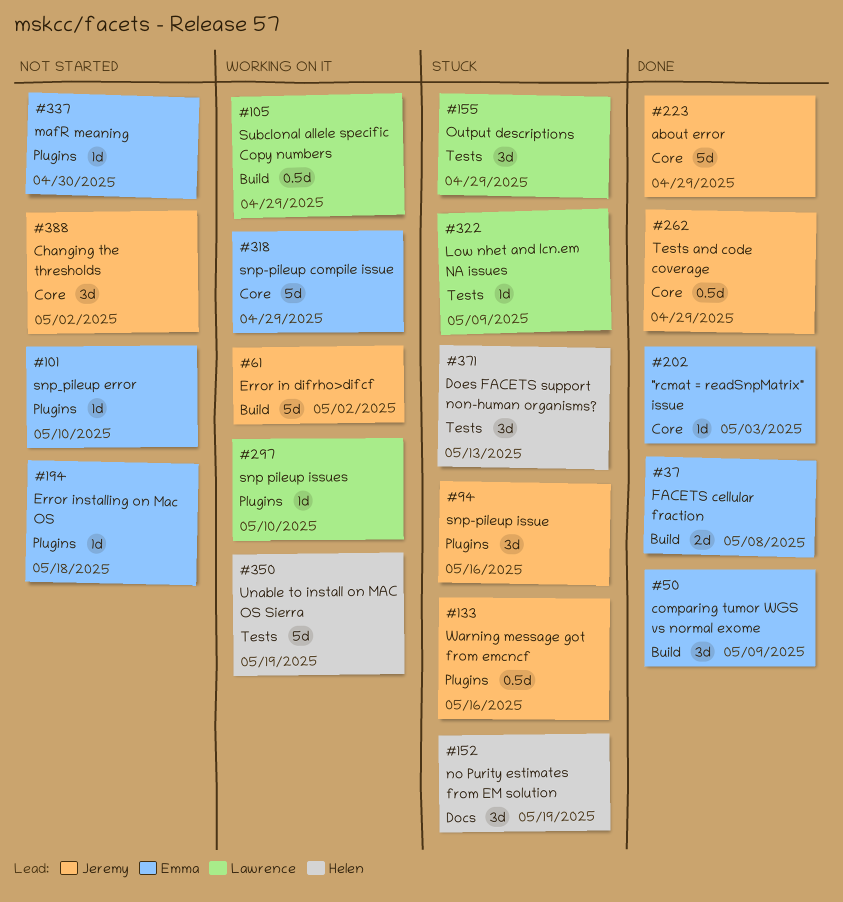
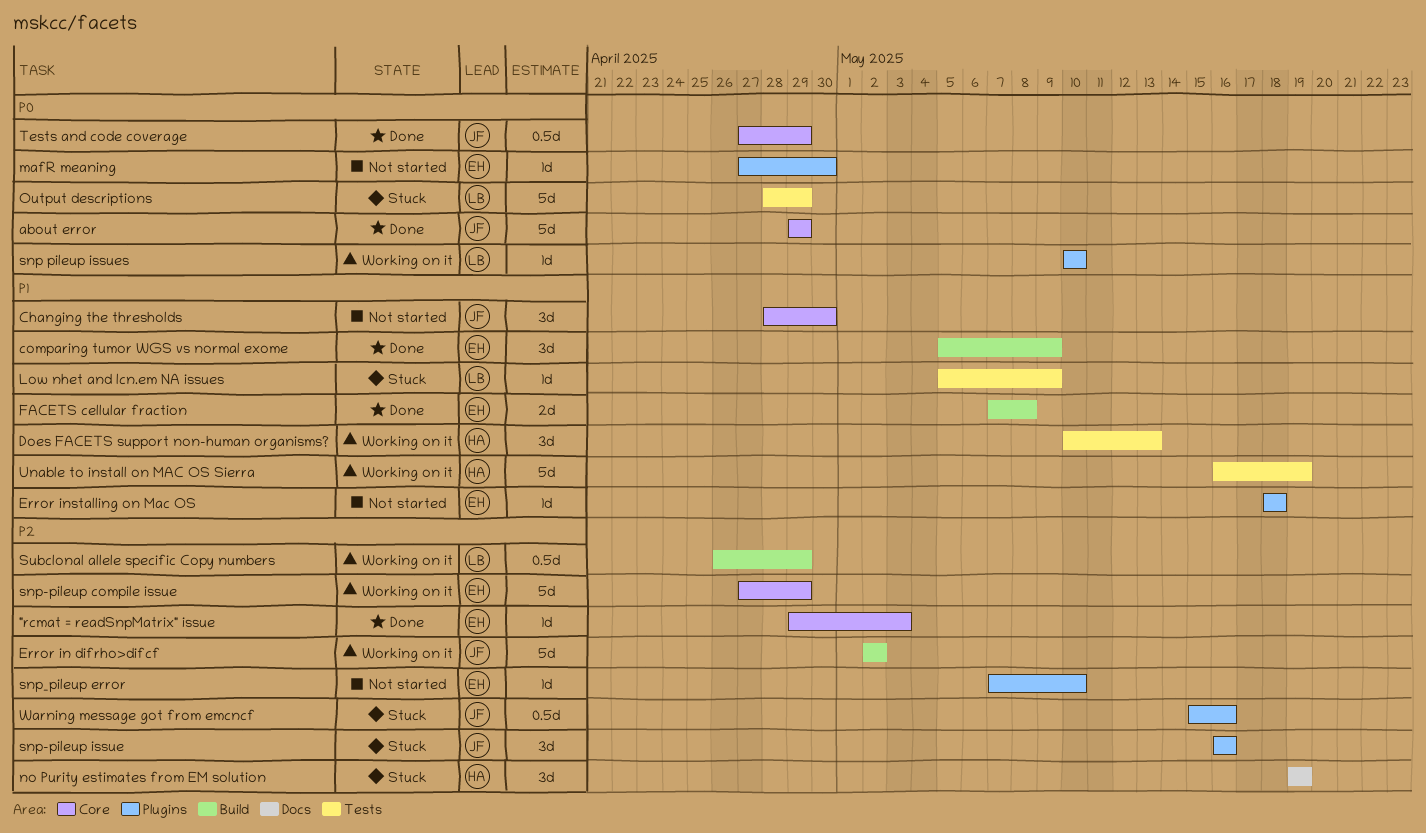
Changing the thresholds, due: May 2 -> Apr 30
Does FACETS support non-human organisms?, status: Stuck -> Working on it
Output descriptions, estimate: 3d -> 5d

